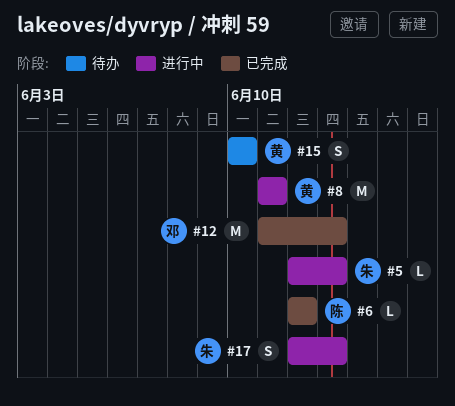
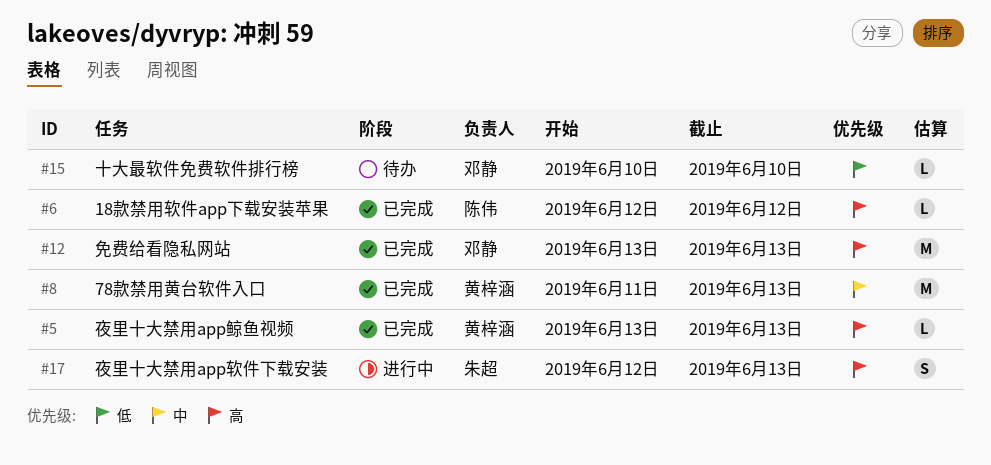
#5, status: 进行中 -> 已完成
#5, owner: 朱超 -> 黄梓涵
#5, start: Jun 12 -> Jun 13
#8, status: 进行中 -> 已完成
#8, due: Jun 11 -> Jun 13
#12, start: Jun 11 -> Jun 13
#15, owner: 黄梓涵 -> 邓静
#15, estimate: S -> L

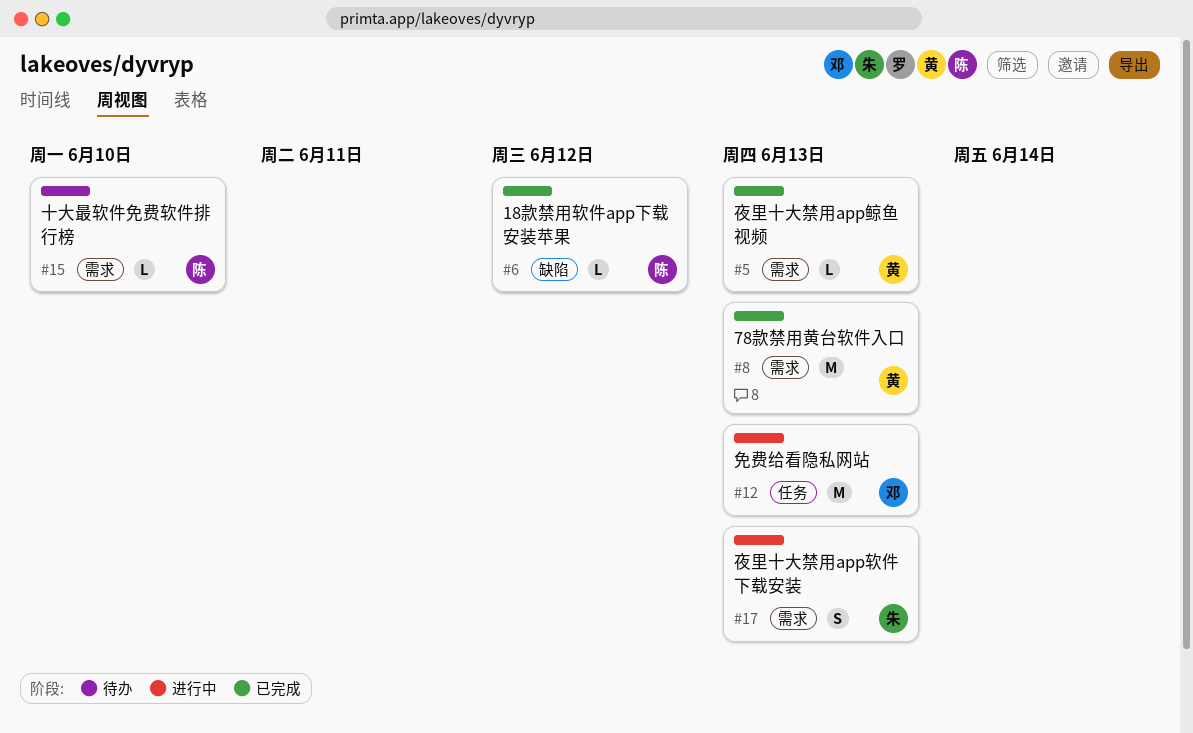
#12, status: 已完成 -> 进行中
#15, owner: 邓静 -> 陈伟

